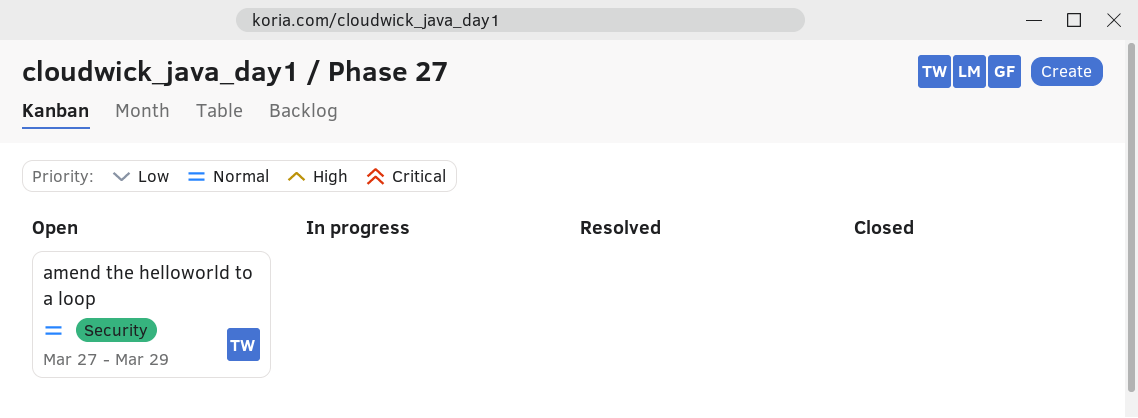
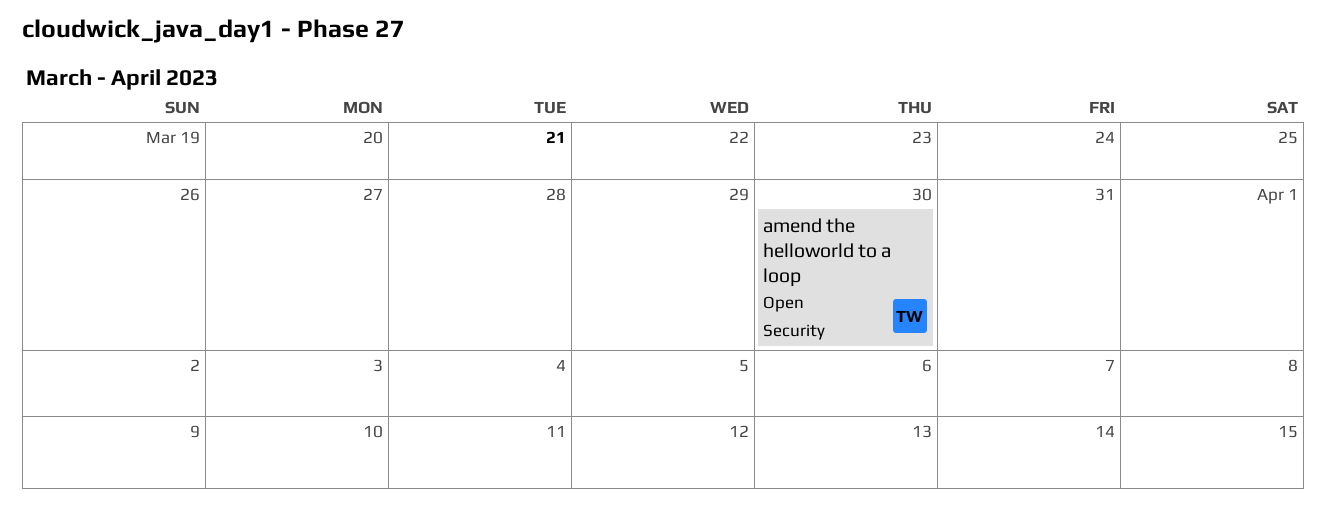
amend the helloworld to a loop, due: Mar 29 -> Mar 30

